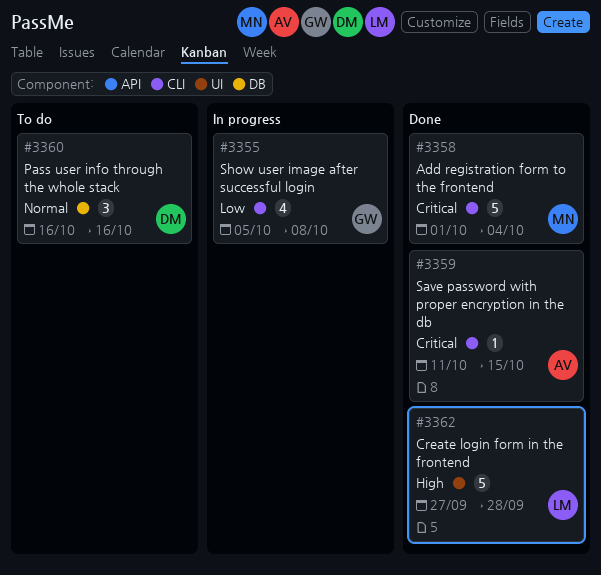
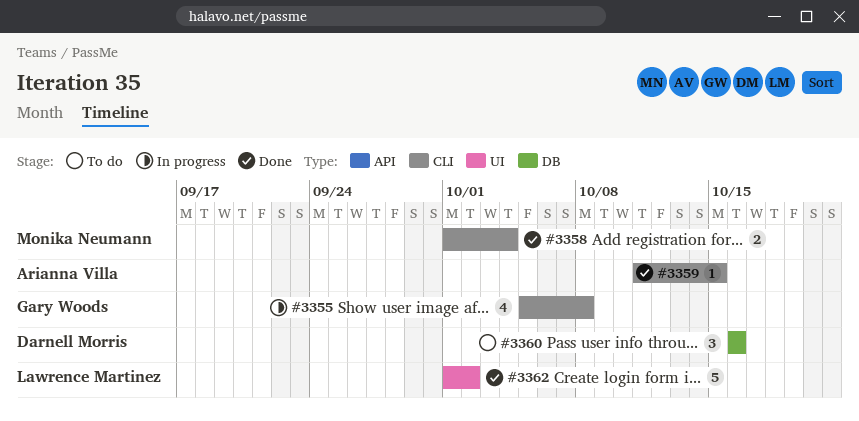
#3358, estimate: 5 -> 2
#3362, start: Sep 27 -> Oct 1
#3362, due: Sep 28 -> Oct 2

